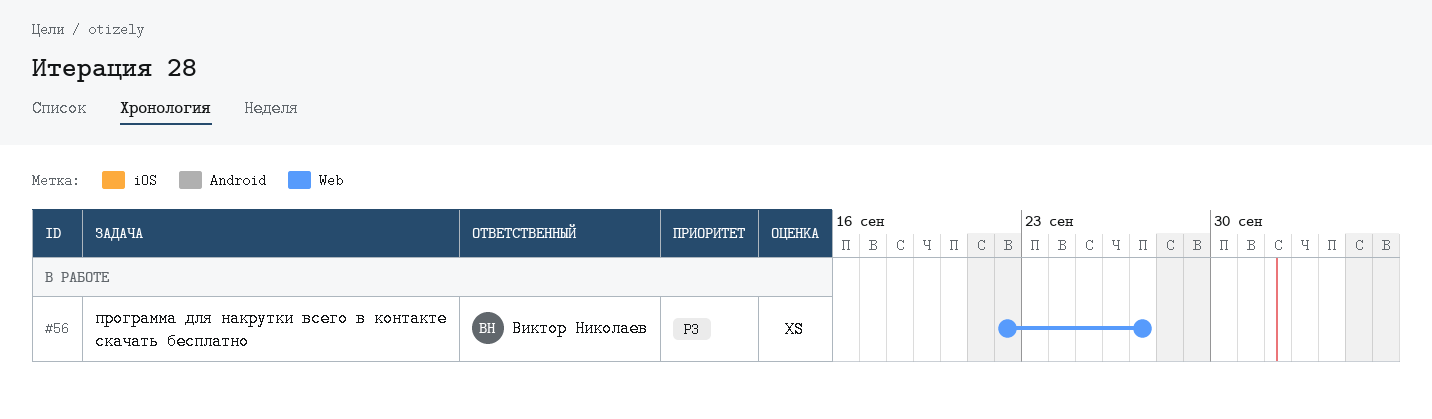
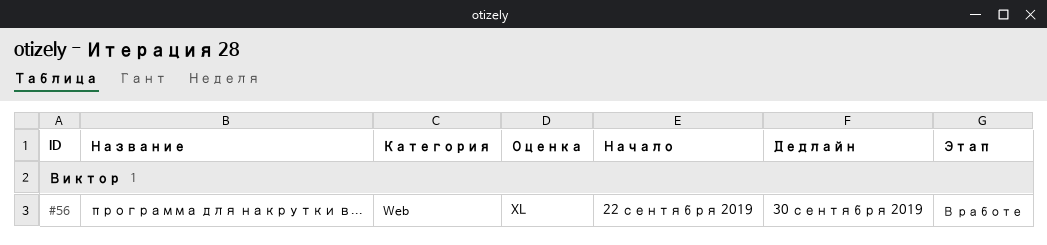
#56, estimate: XS -> XL
#56, due: Sep 27 -> Sep 30

